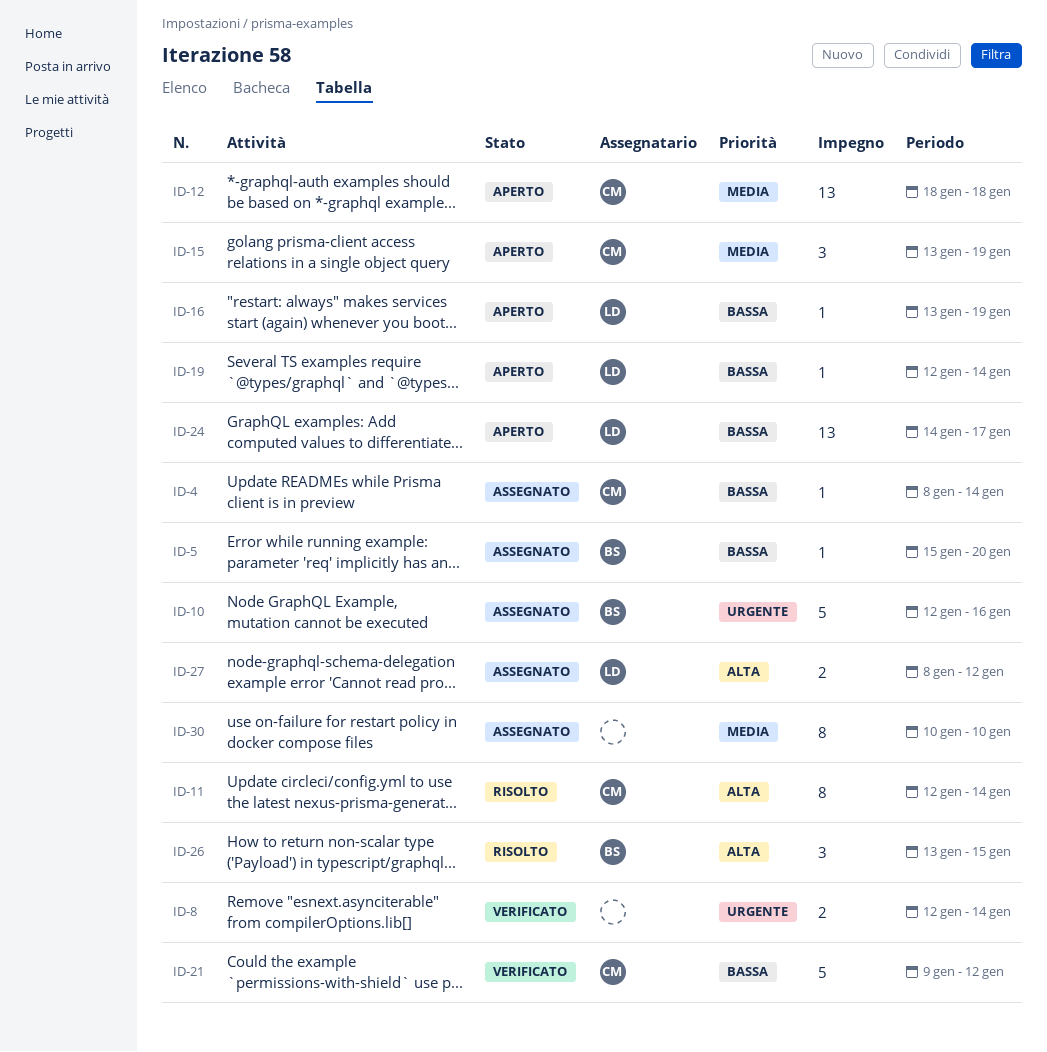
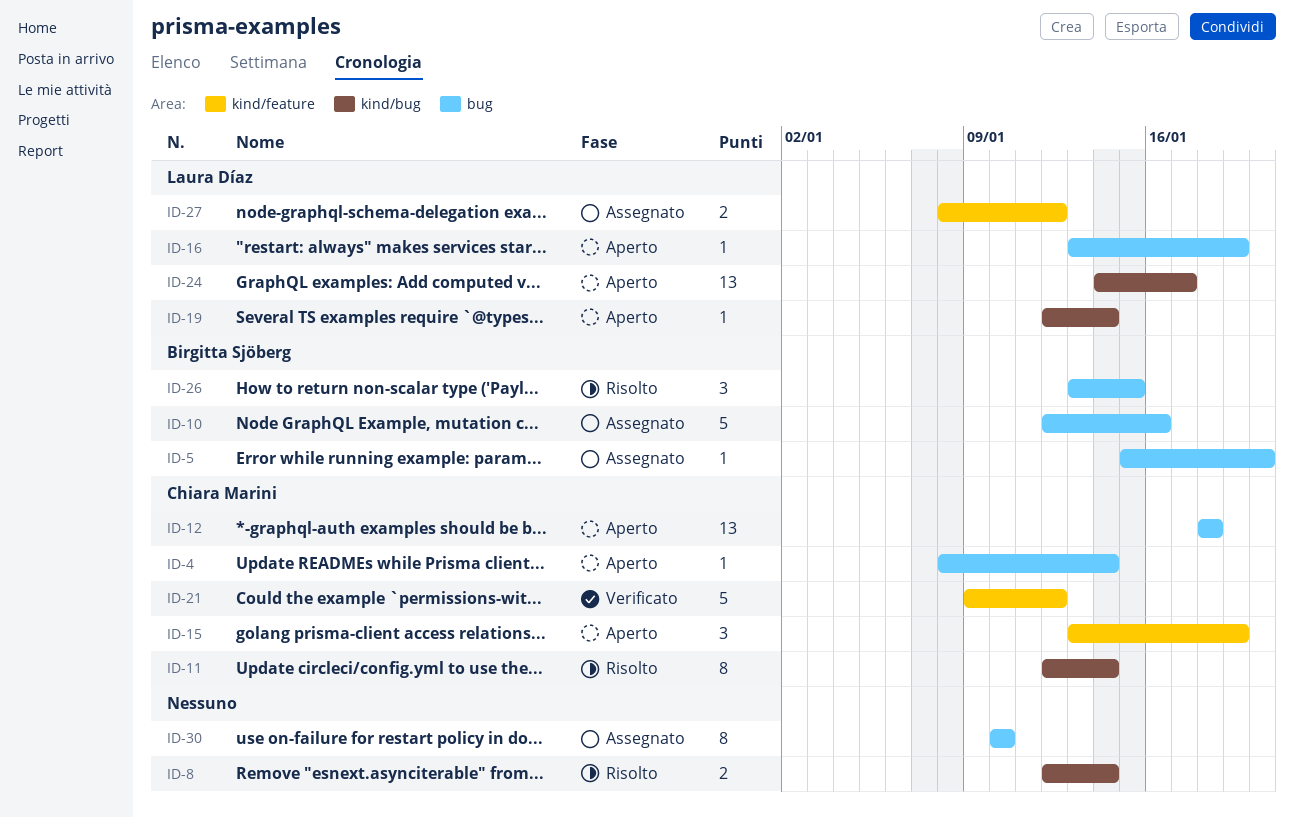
ID-4, status: Assegnato -> Aperto
ID-8, status: Verificato -> Risolto

